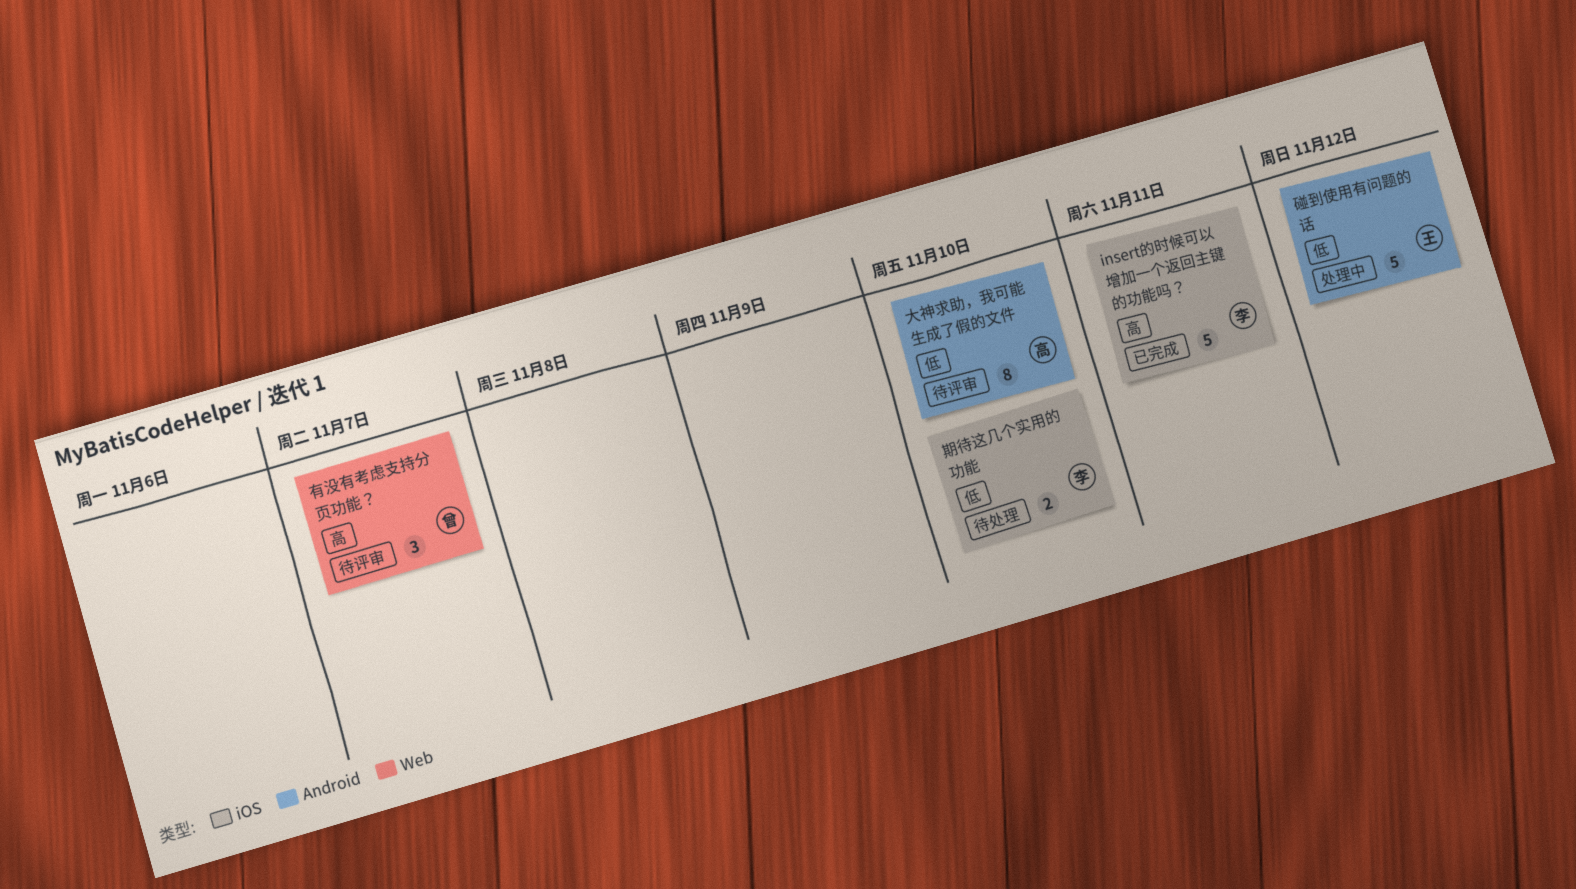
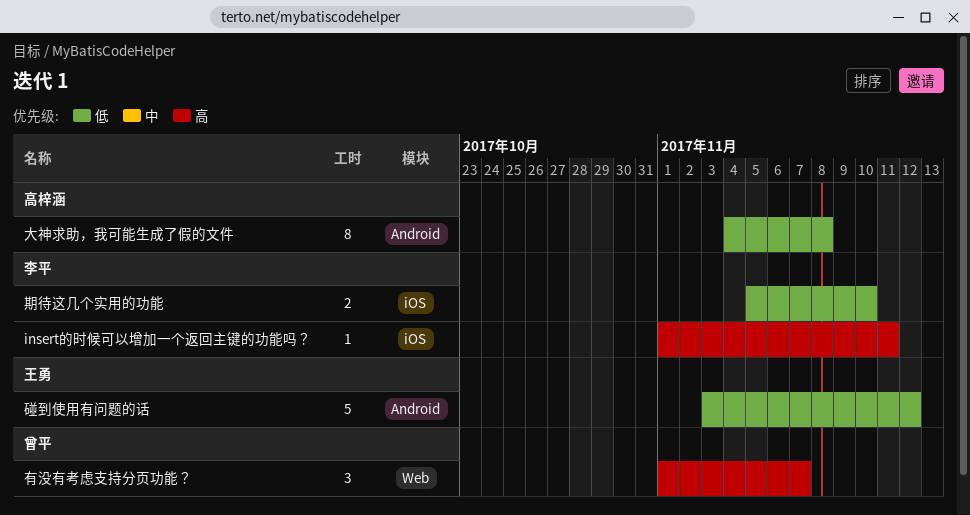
insert的时候可以增加一个返回主键的功能吗？, estimate: 5 -> 1
大神求助，我可能生成了假的文件, due: Nov 10 -> Nov 8

